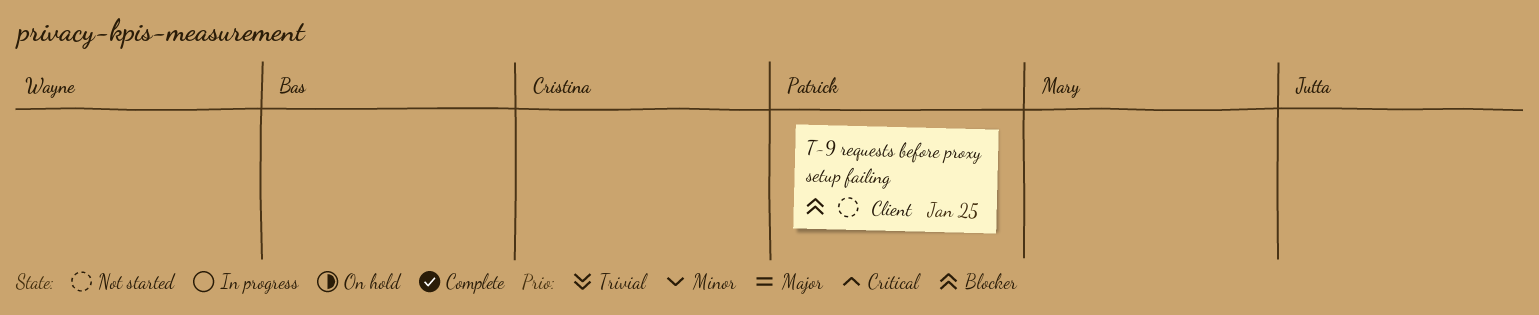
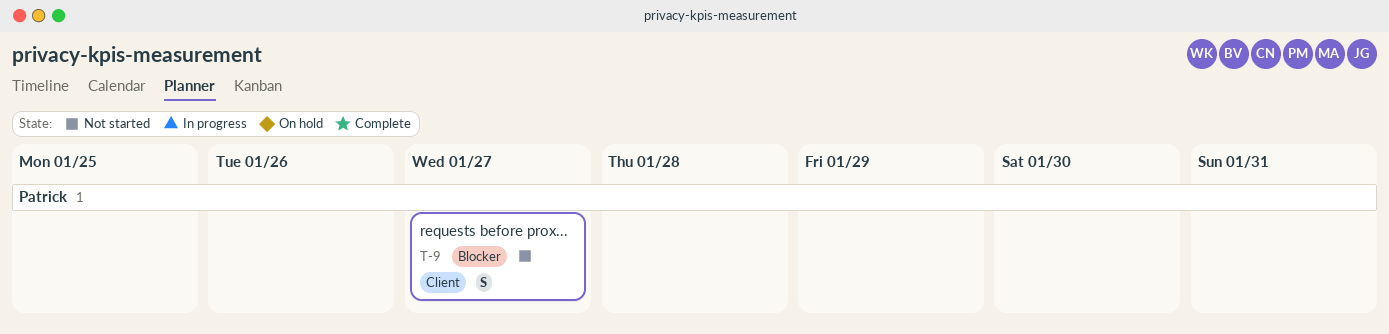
T-9, due: Jan 25 -> Jan 27

